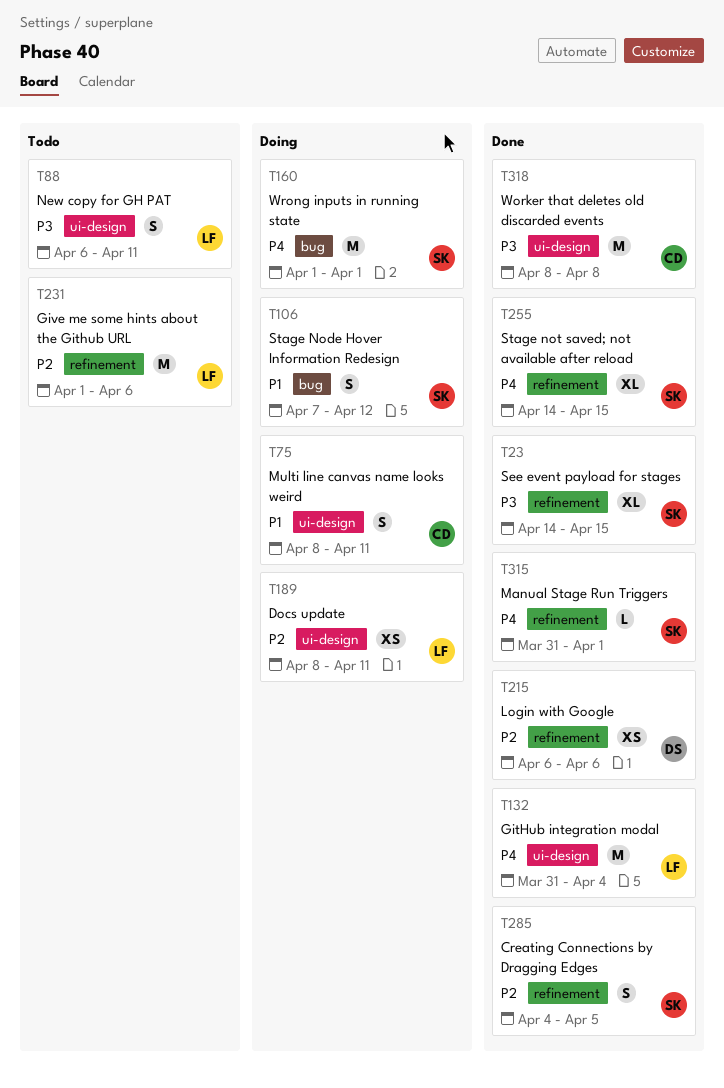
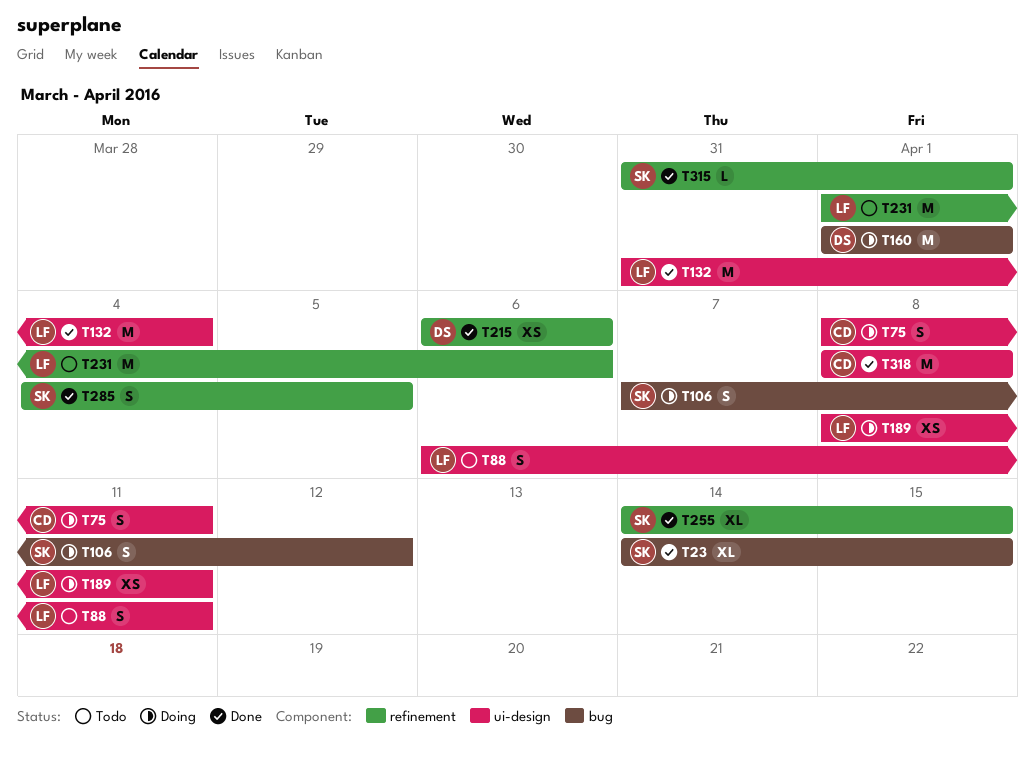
T23, label: refinement -> bug
T160, owner: SK -> DS

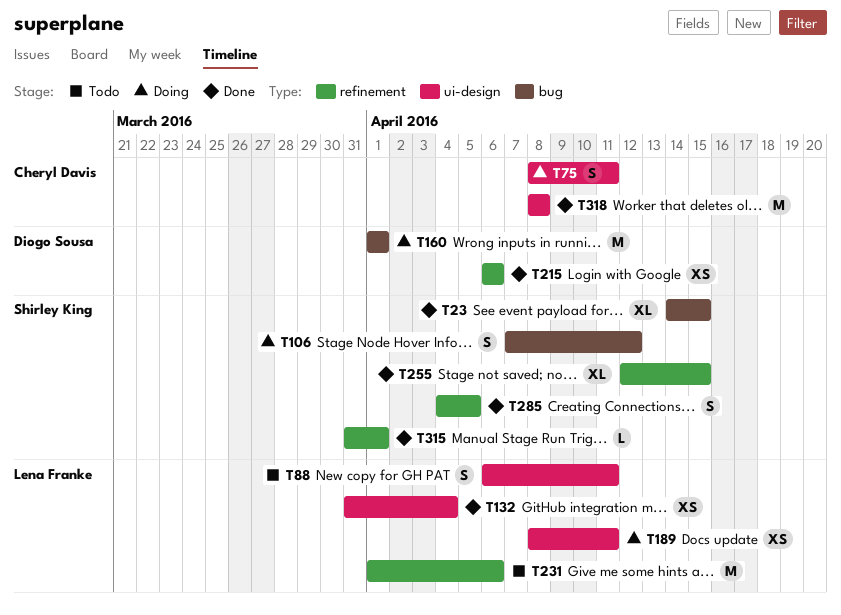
T132, estimate: M -> XS
T255, start: Apr 14 -> Apr 12

